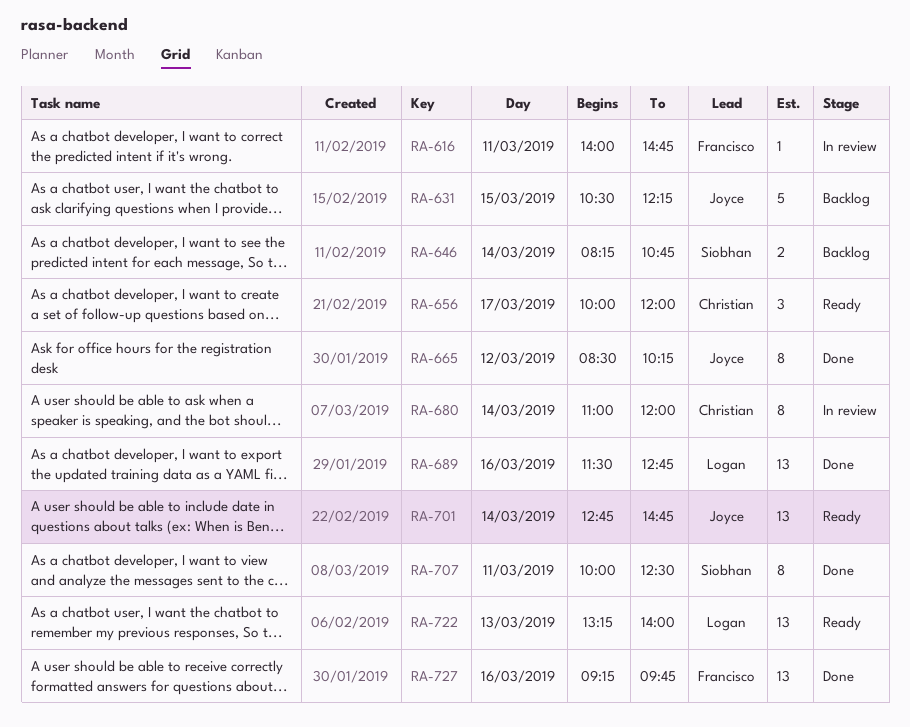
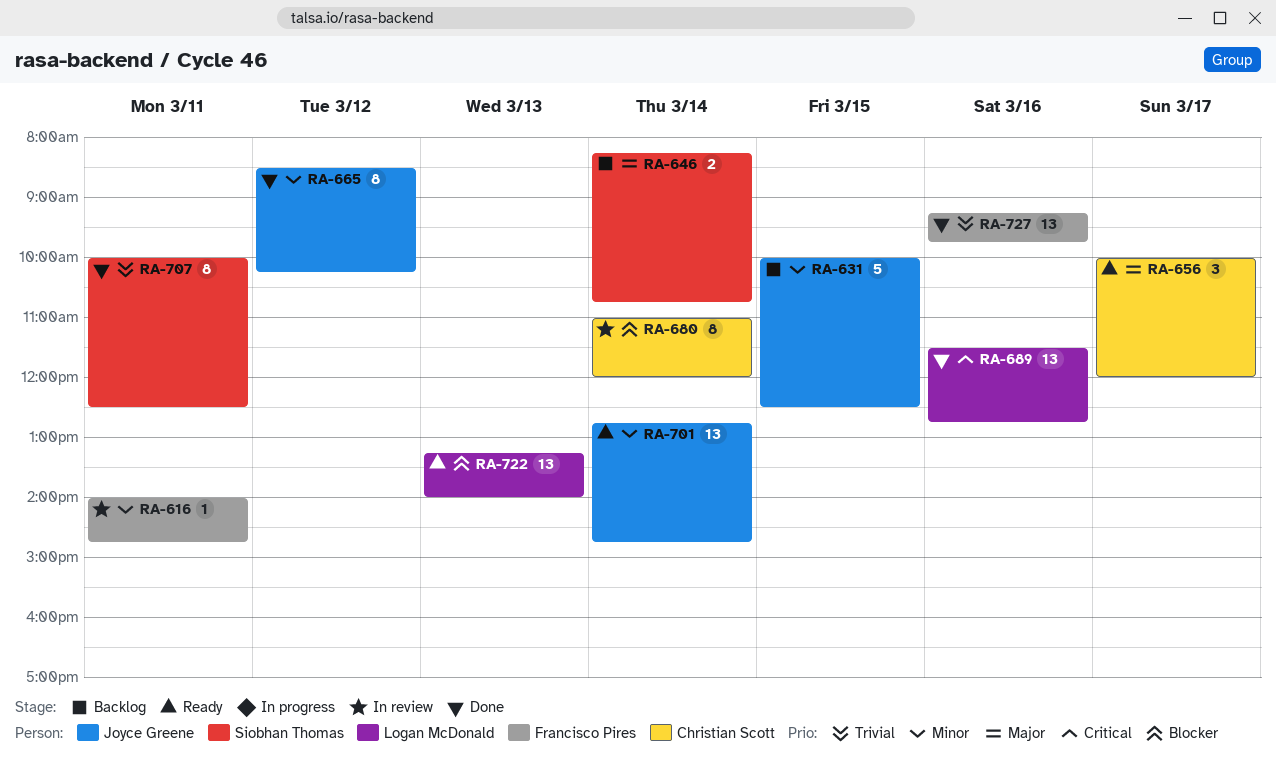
RA-631, begins: 10:30 -> 10:00
RA-631, ends: 12:15 -> 12:30

